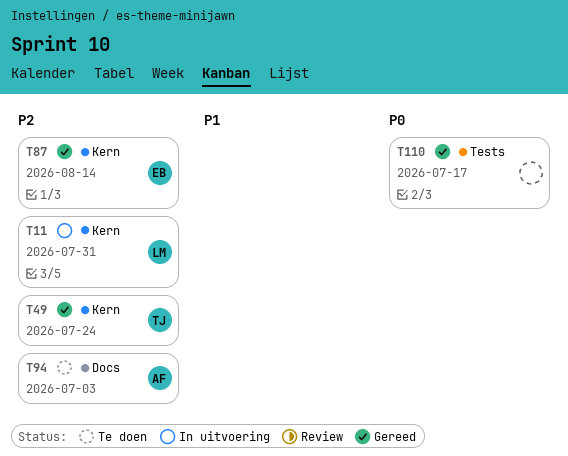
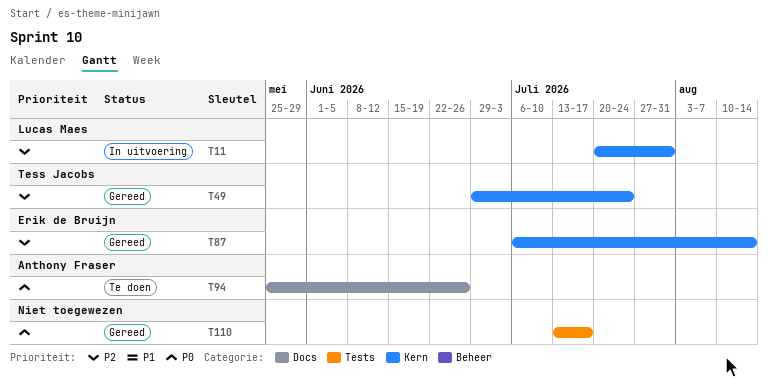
T94, priority: P2 -> P0
T94, due: Jul 3 -> Jun 26

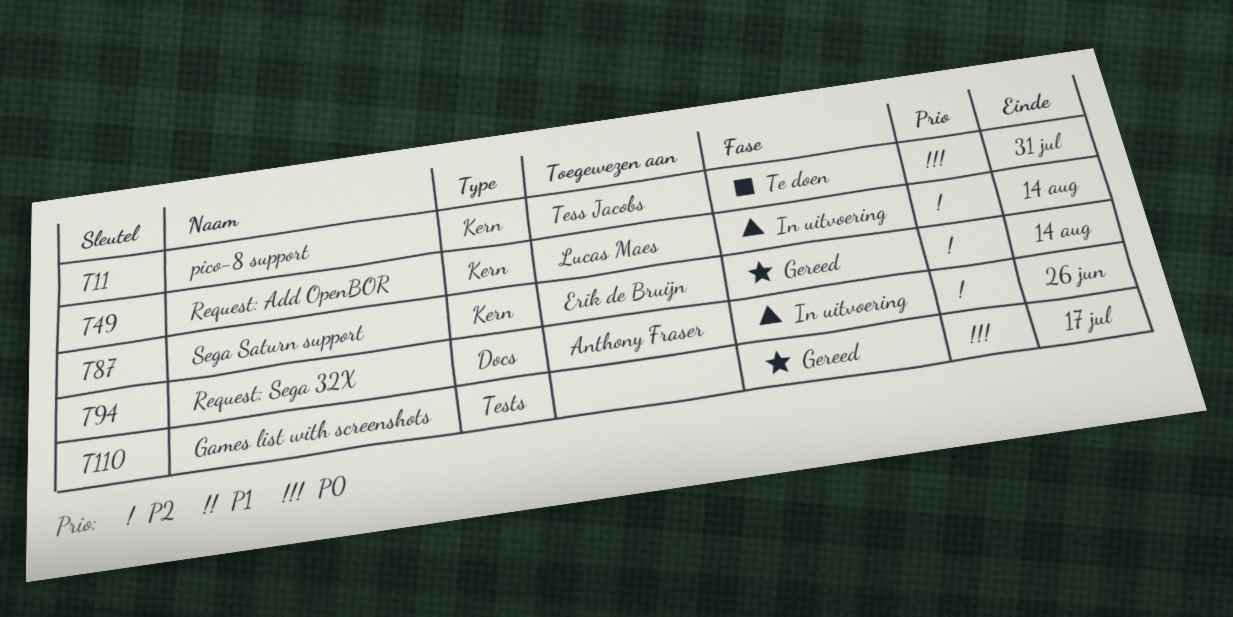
T11, status: In uitvoering -> Te doen
T11, owner: Lucas Maes -> Tess Jacobs
T11, priority: P2 -> P0
T49, status: Gereed -> In uitvoering
T49, owner: Tess Jacobs -> Lucas Maes
T49, due: Jul 24 -> Aug 14
T94, status: Te doen -> In uitvoering
T94, priority: P0 -> P2

